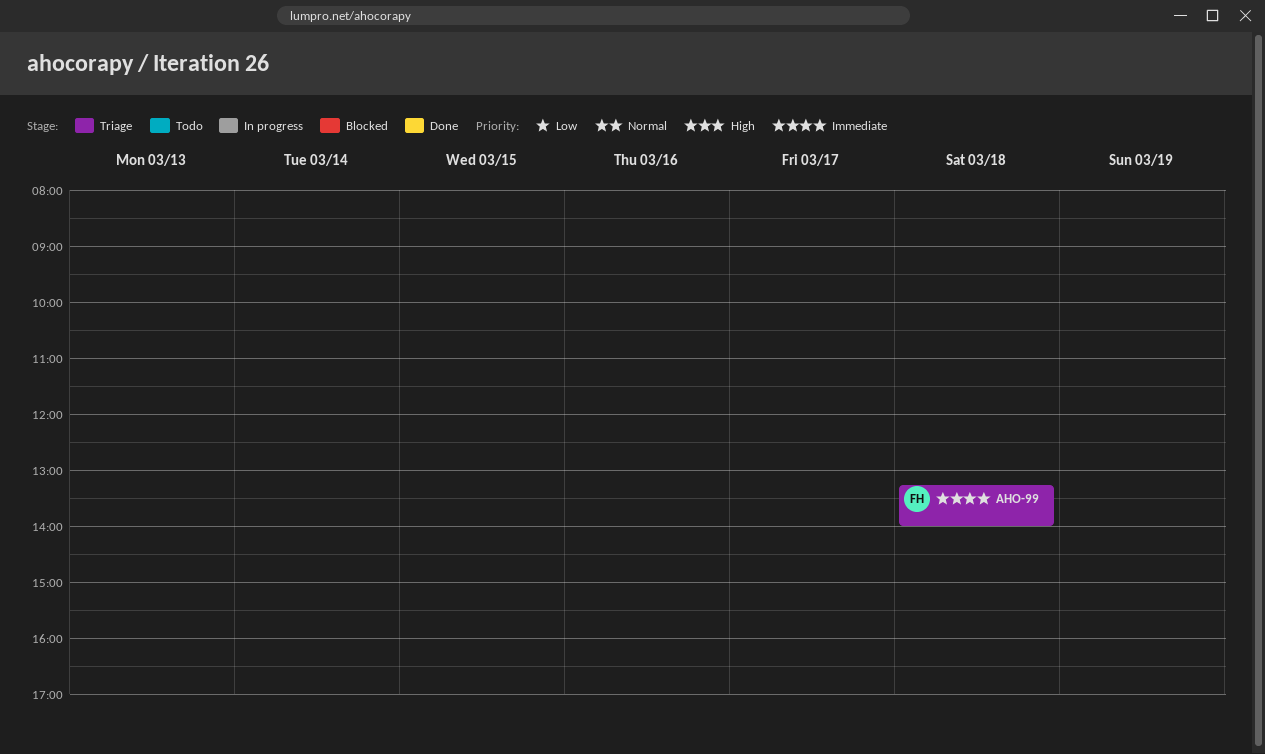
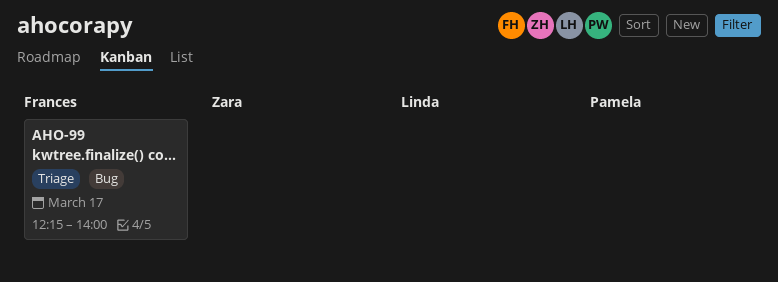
AHO-99, day: Mar 18 -> Mar 17
AHO-99, begins: 13:15 -> 12:15

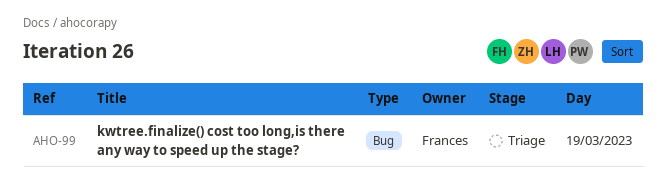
AHO-99, day: Mar 17 -> Mar 19

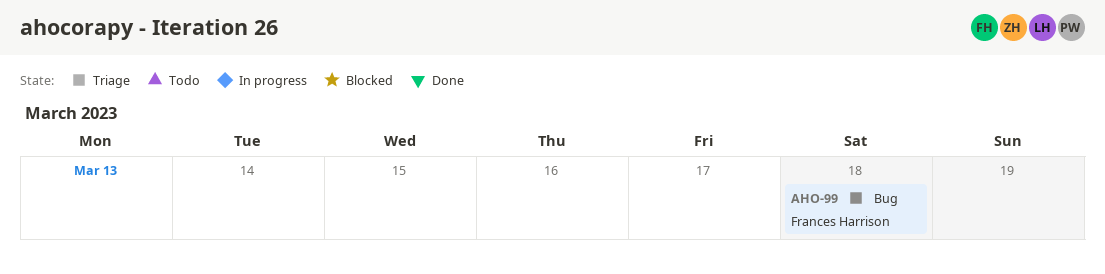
AHO-99, day: Mar 19 -> Mar 18

